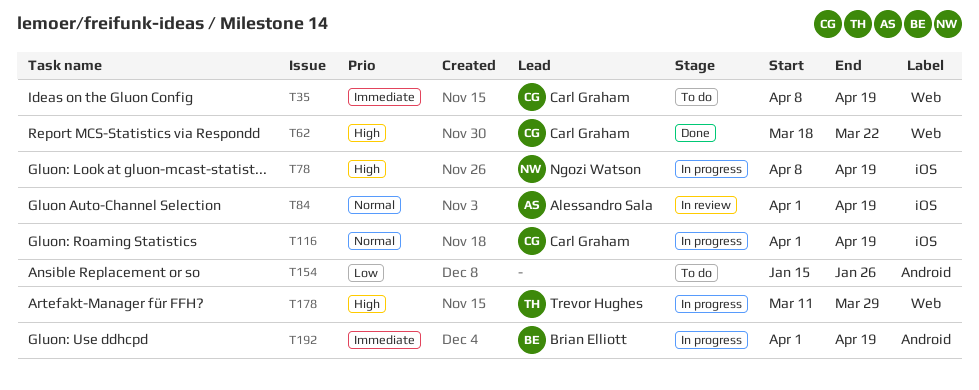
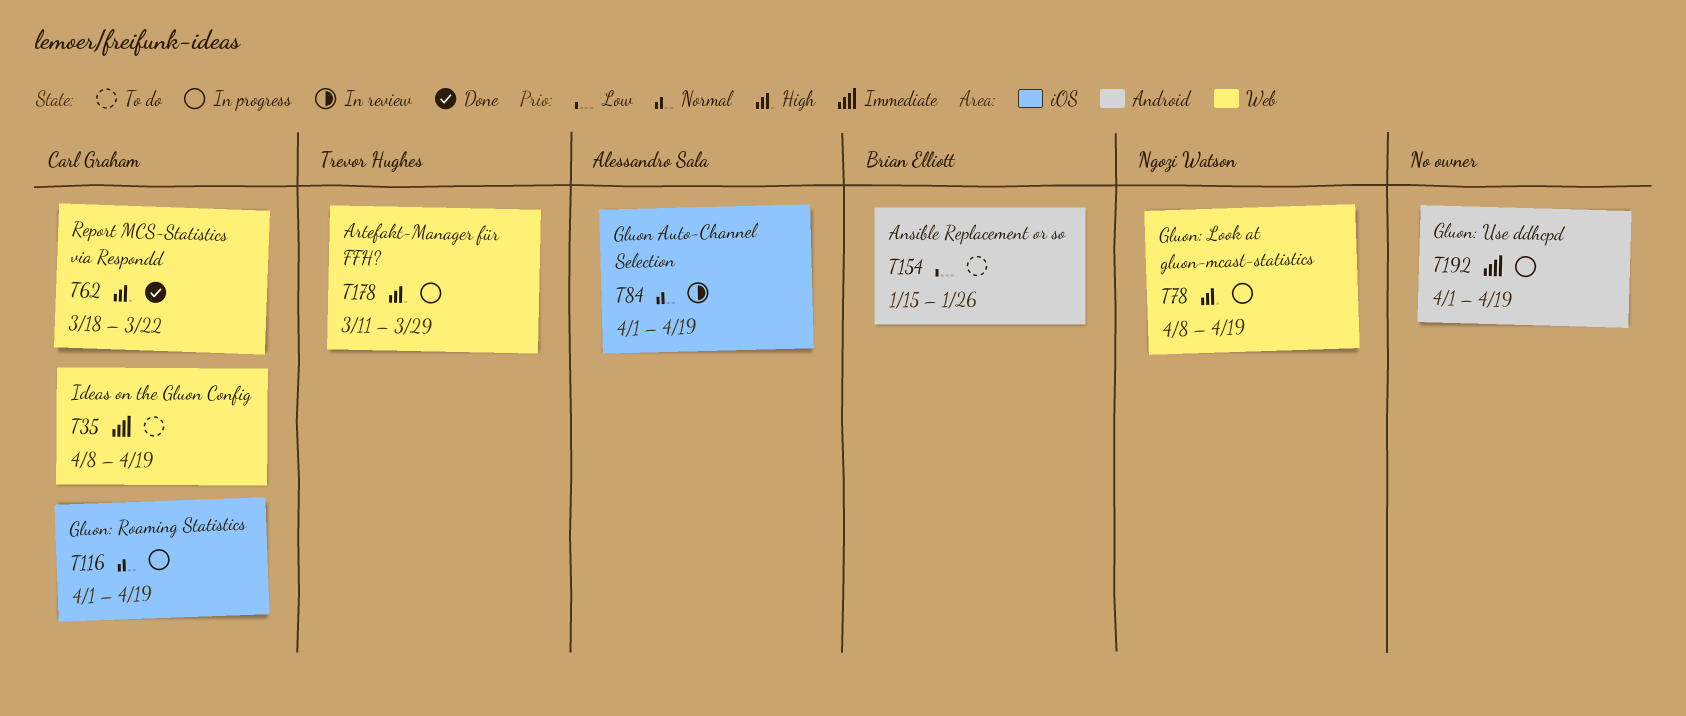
T78, label: iOS -> Web
T154, owner: none -> Brian Elliott
T192, owner: Brian Elliott -> none

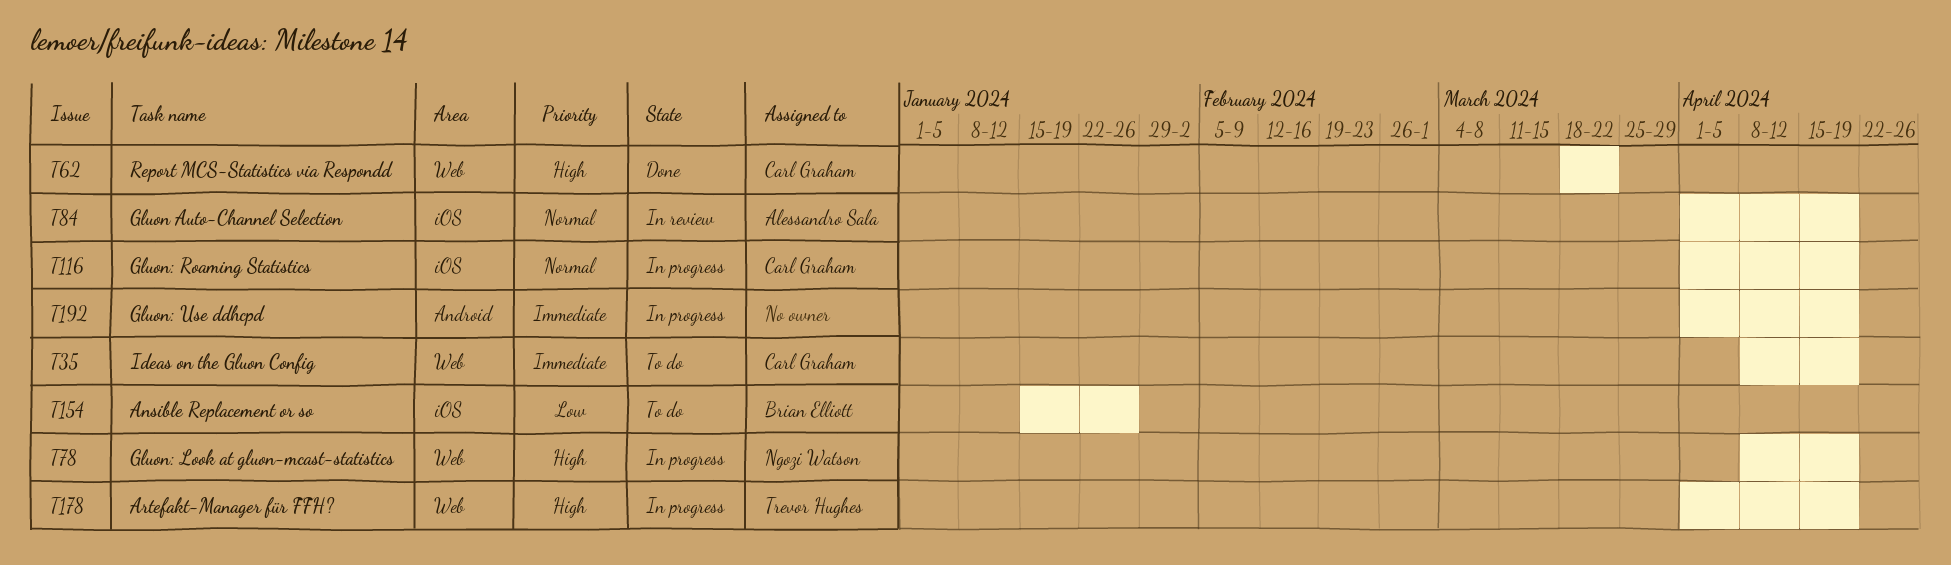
T154, label: Android -> iOS
T178, start: Mar 11 -> Apr 1
T178, due: Mar 29 -> Apr 19

